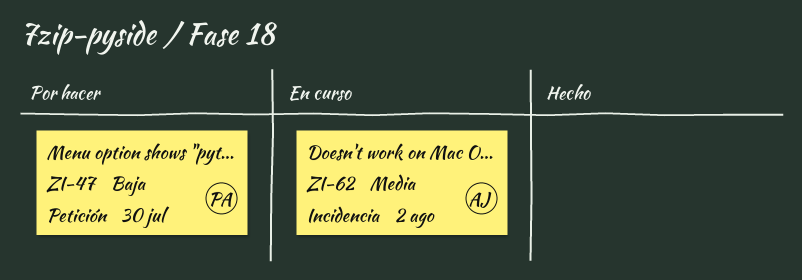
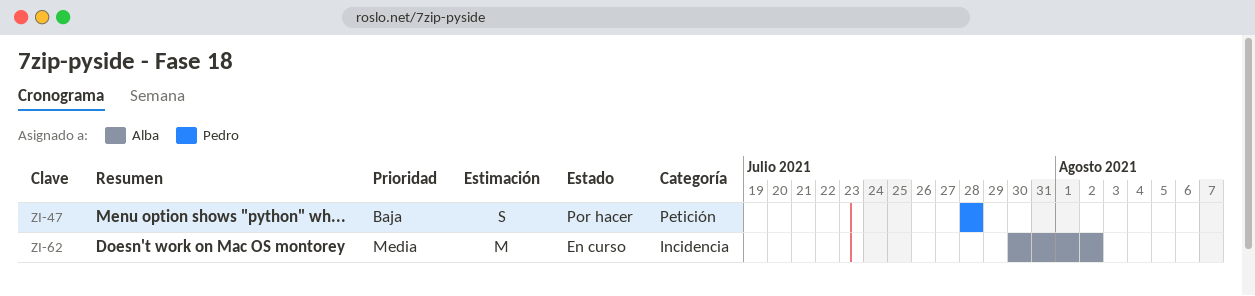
ZI-47, due: Jul 30 -> Jul 28

